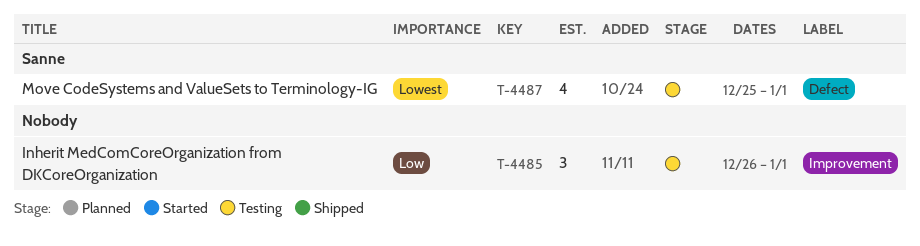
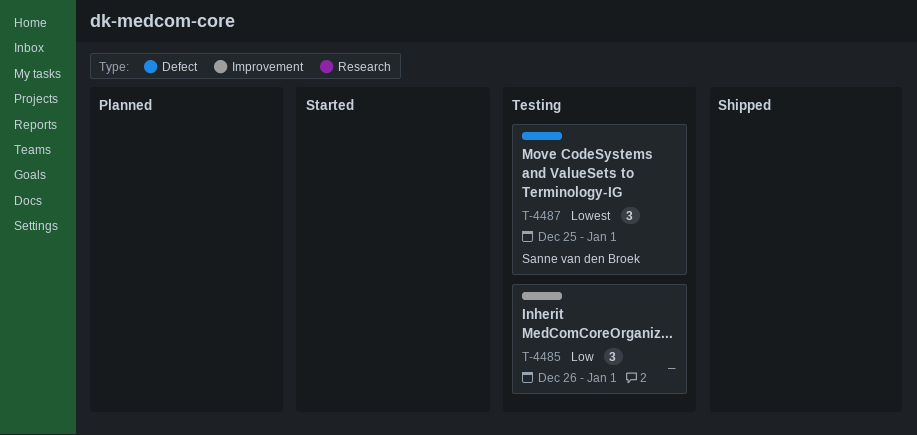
T-4487, estimate: 4 -> 3

